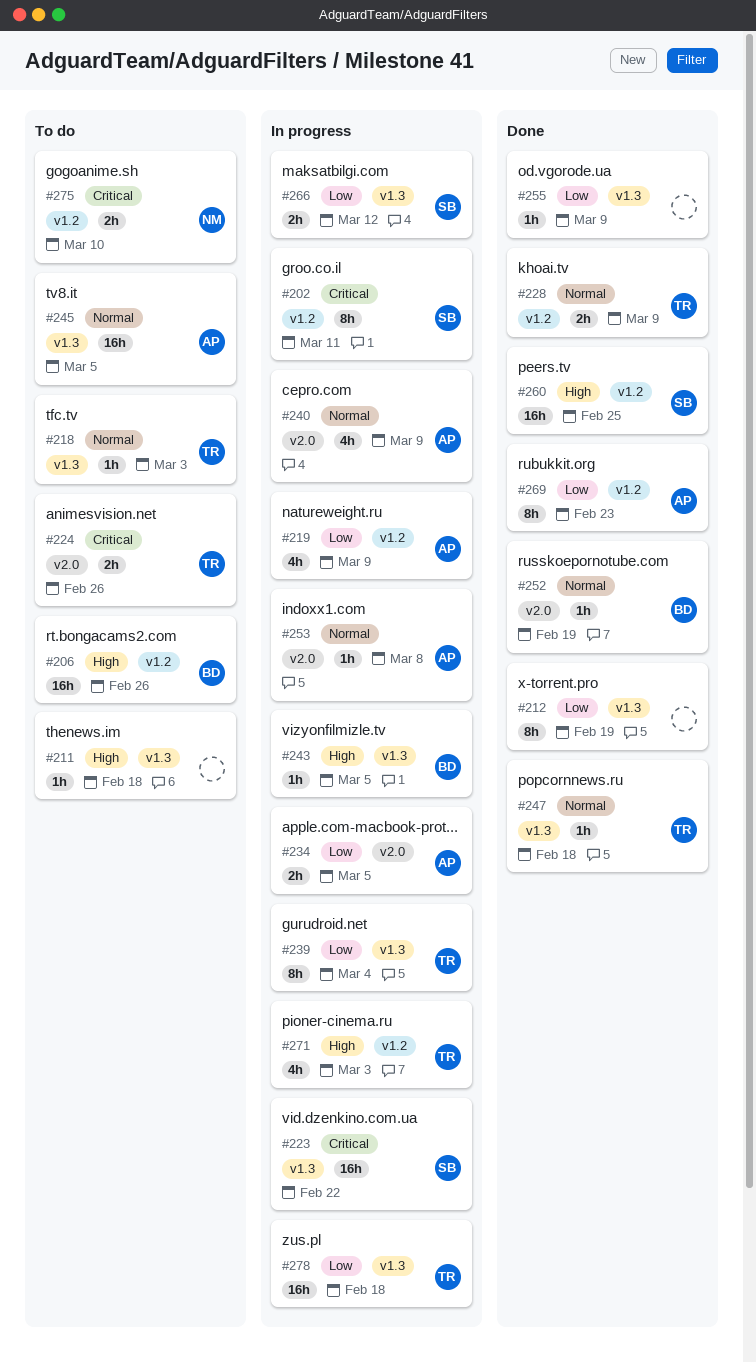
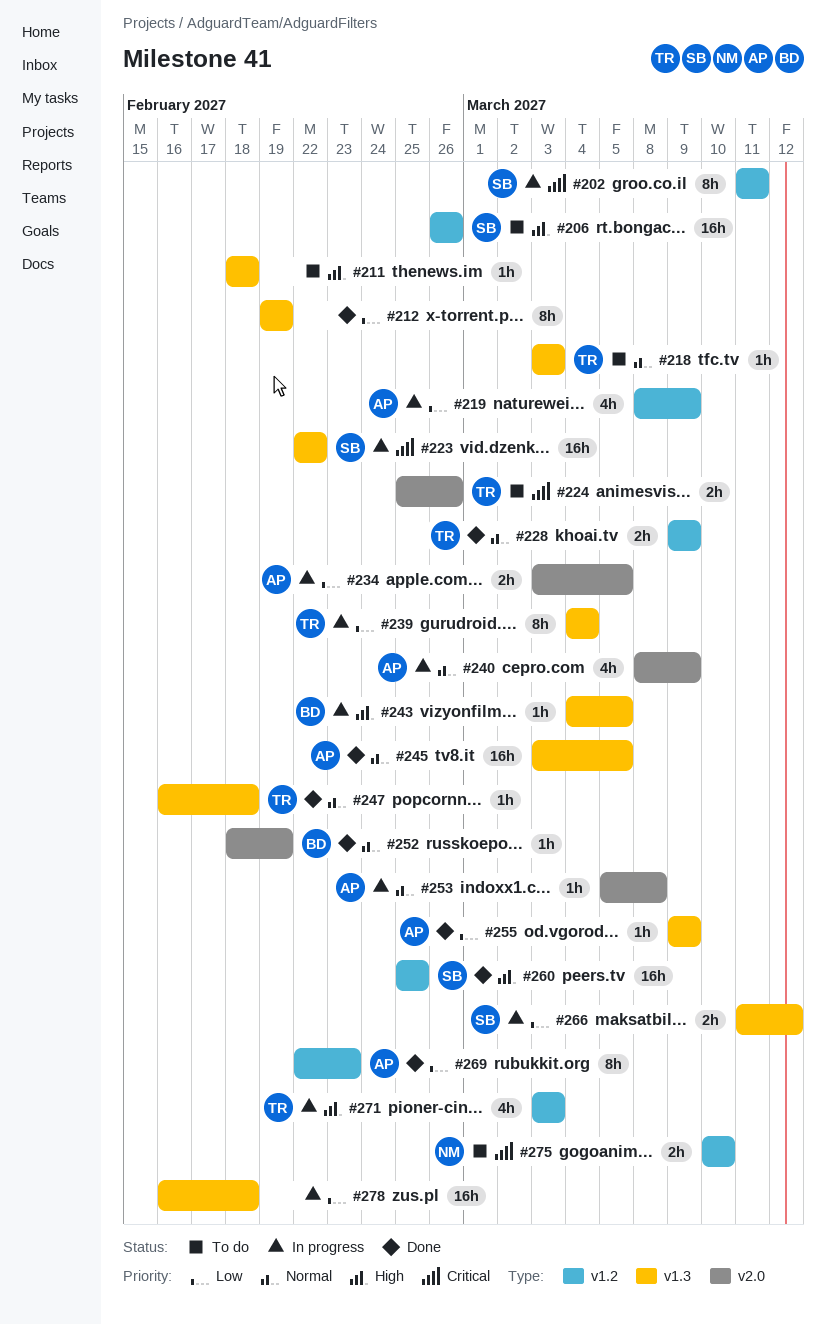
#206, owner: BD -> SB
#245, status: To do -> Done
#255, owner: none -> AP
#278, owner: TR -> none

